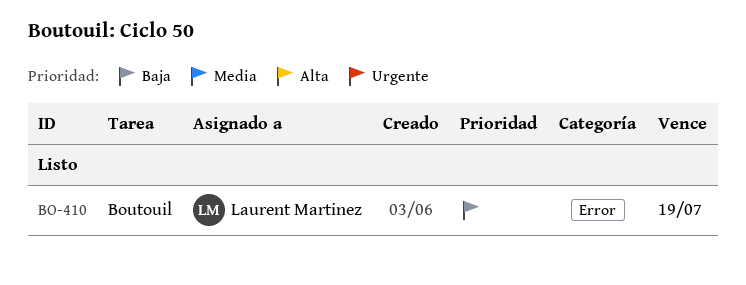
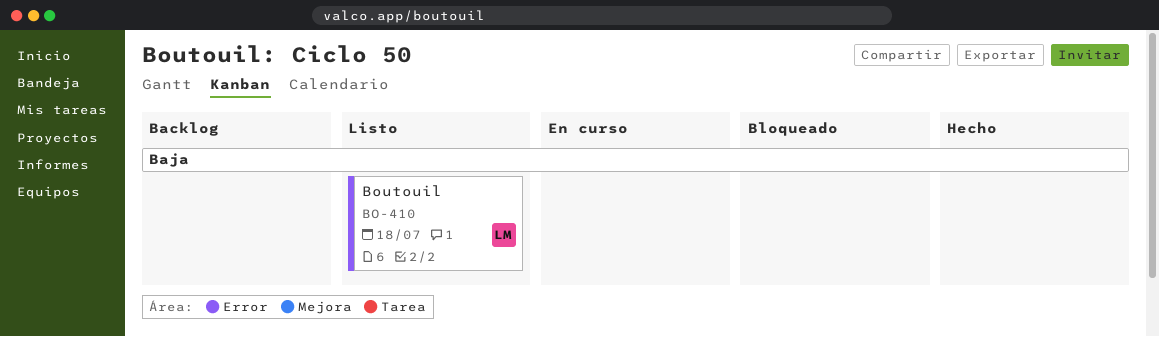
BO-410, due: Jul 19 -> Jul 18

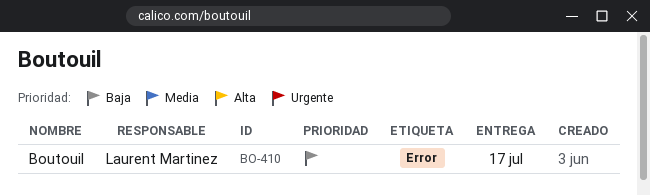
BO-410, due: Jul 18 -> Jul 17

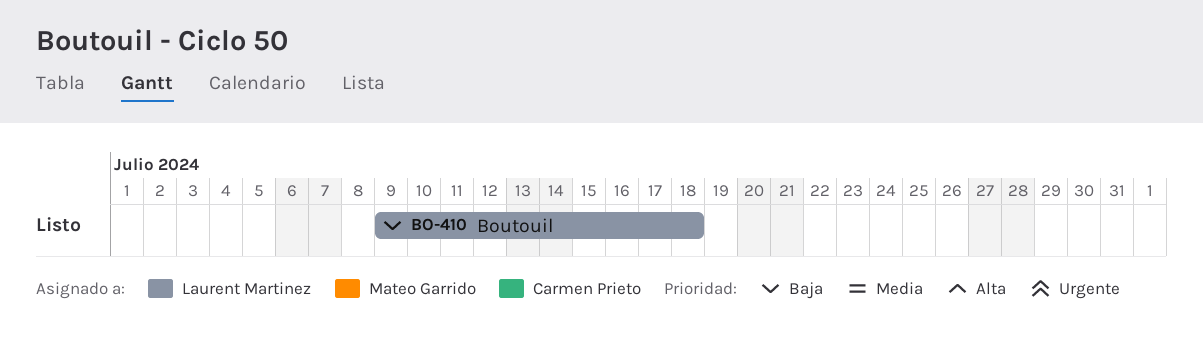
BO-410, due: Jul 17 -> Jul 18

